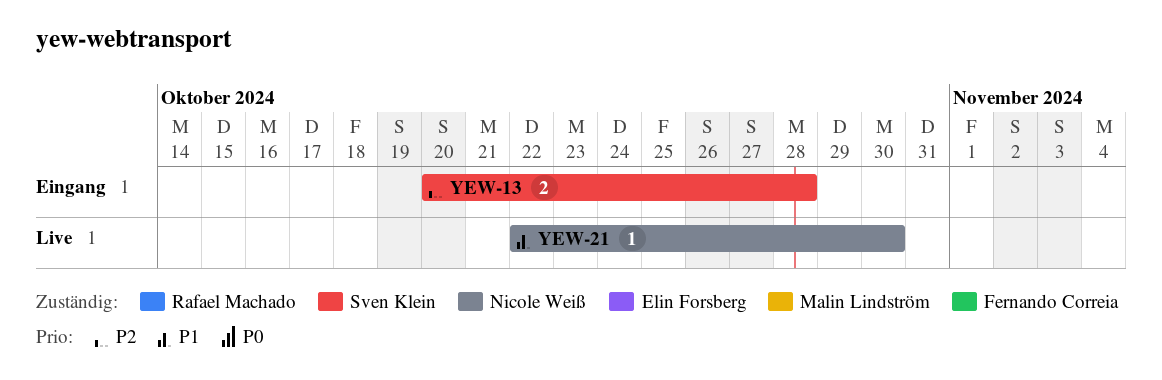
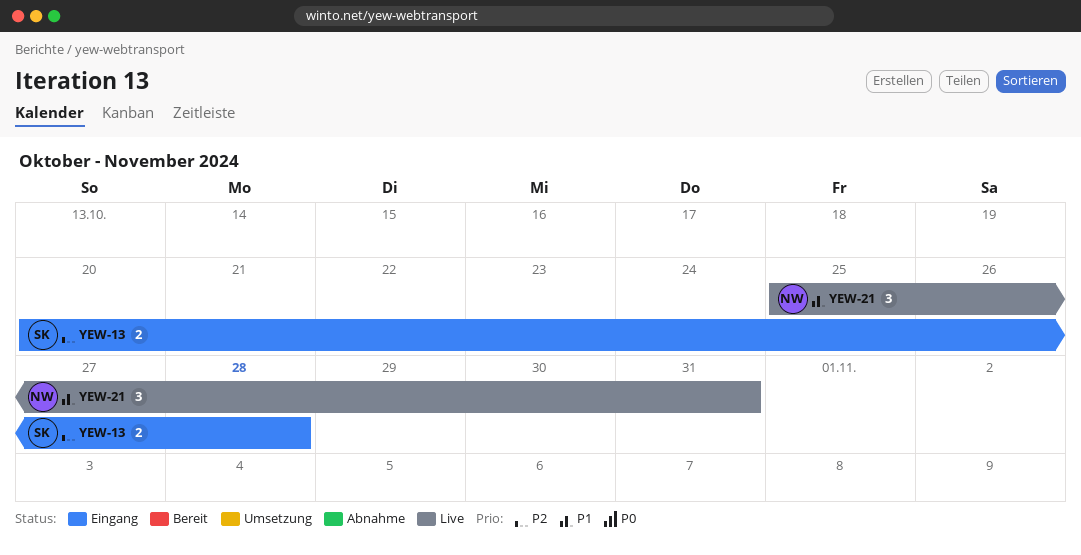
YEW-21, estimate: 1 -> 3
YEW-21, start: Oct 22 -> Oct 25
YEW-21, due: Oct 30 -> Oct 31

